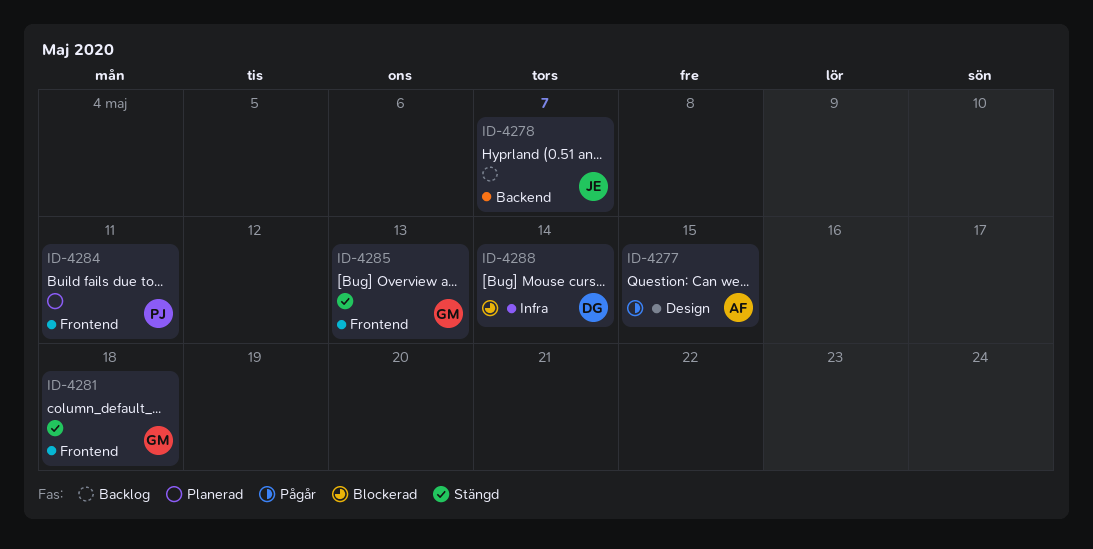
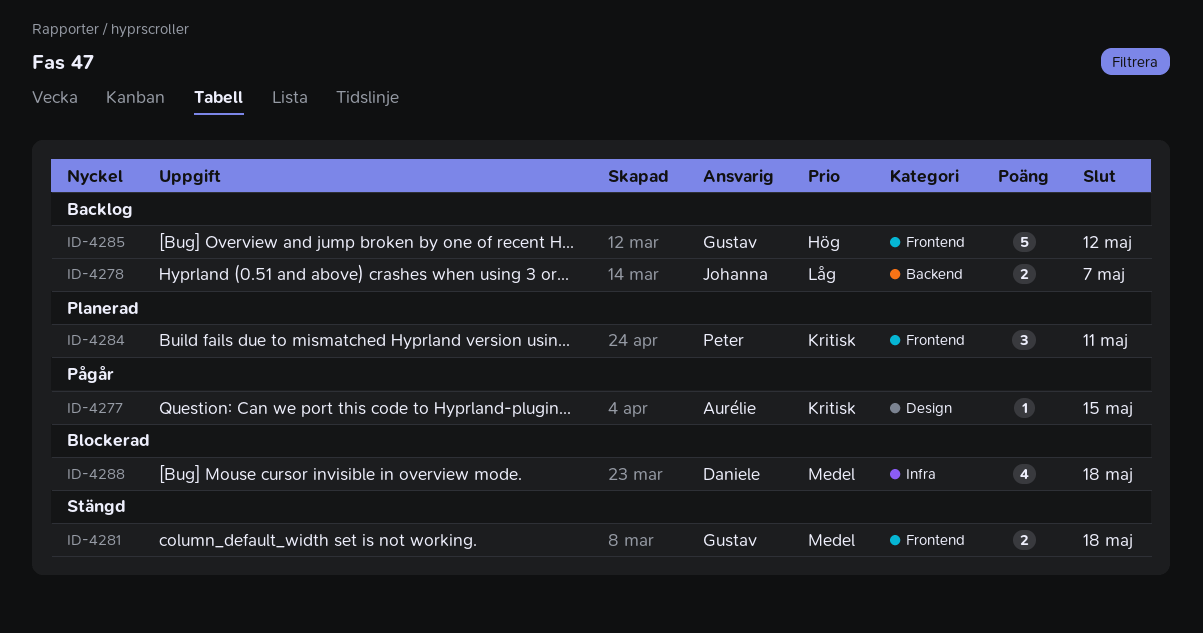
ID-4285, status: Stängd -> Backlog
ID-4285, due: May 13 -> May 12
ID-4288, due: May 14 -> May 18

